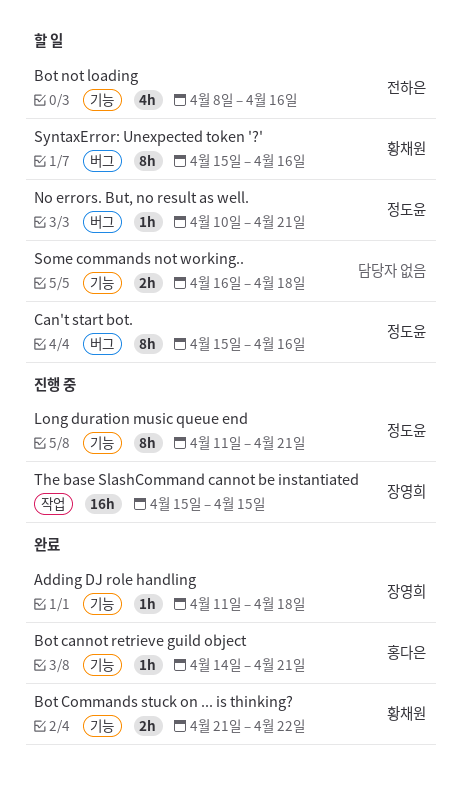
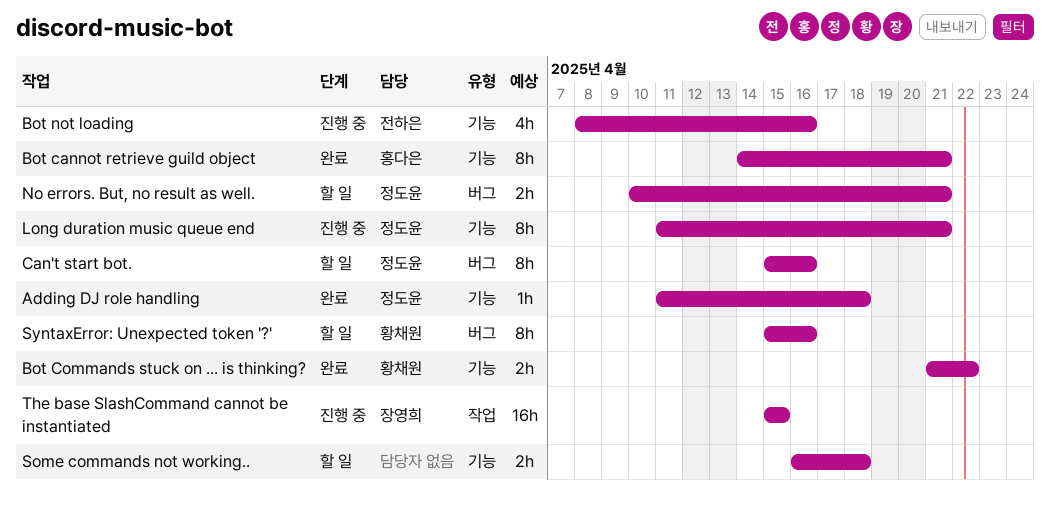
Adding DJ role handling, owner: 장영희 -> 정도윤
Bot cannot retrieve guild object, estimate: 1h -> 8h
Bot not loading, status: 할 일 -> 진행 중
No errors. But, no result as well., estimate: 1h -> 2h

